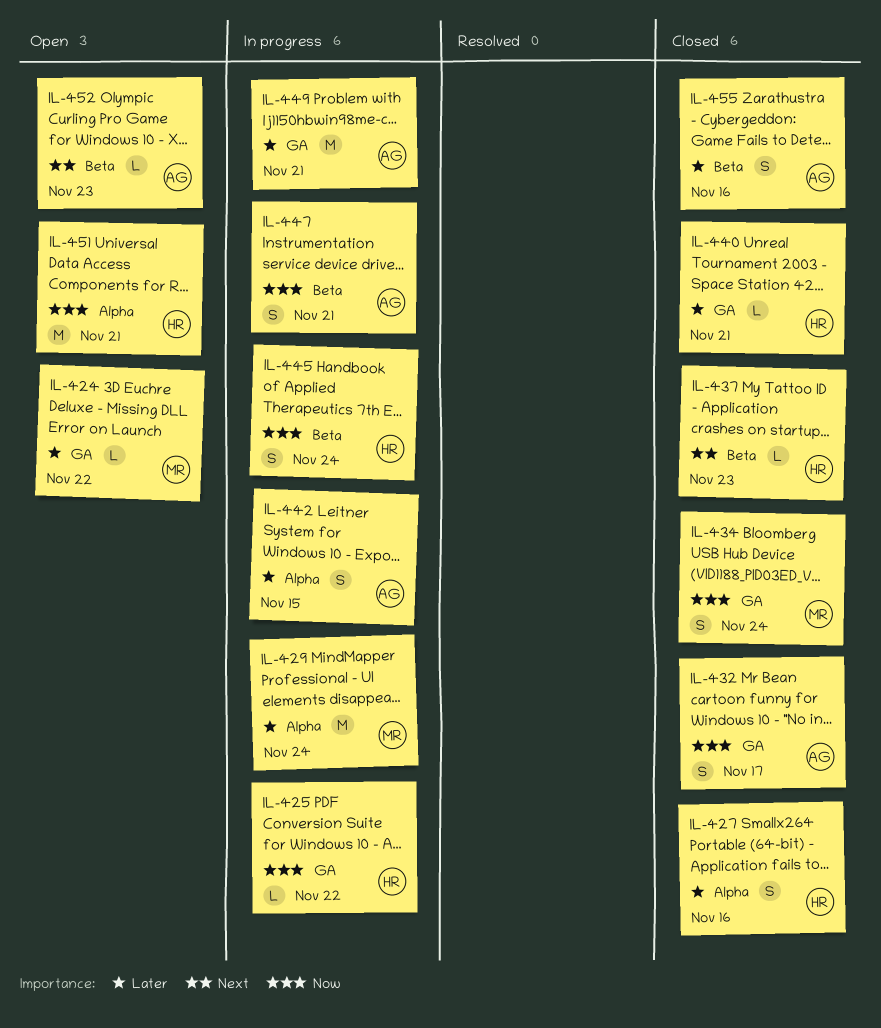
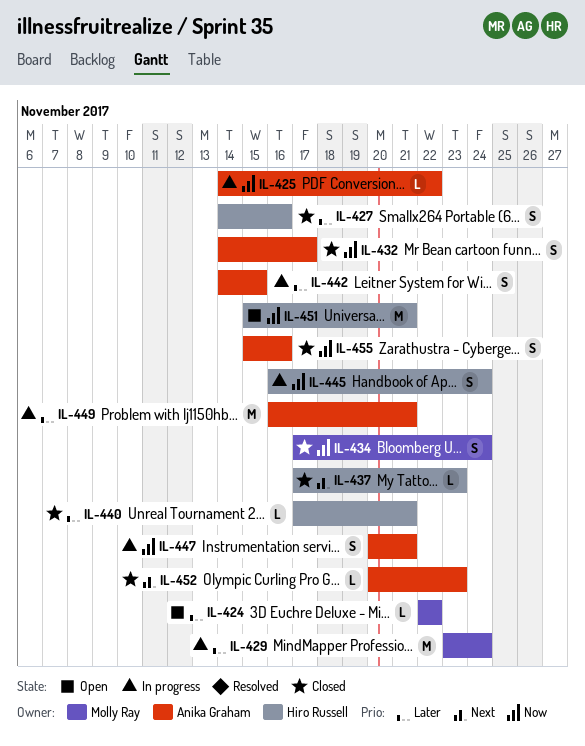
IL-425, owner: Hiro Russell -> Anika Graham
IL-452, status: Open -> Closed
IL-455, priority: Later -> Now

